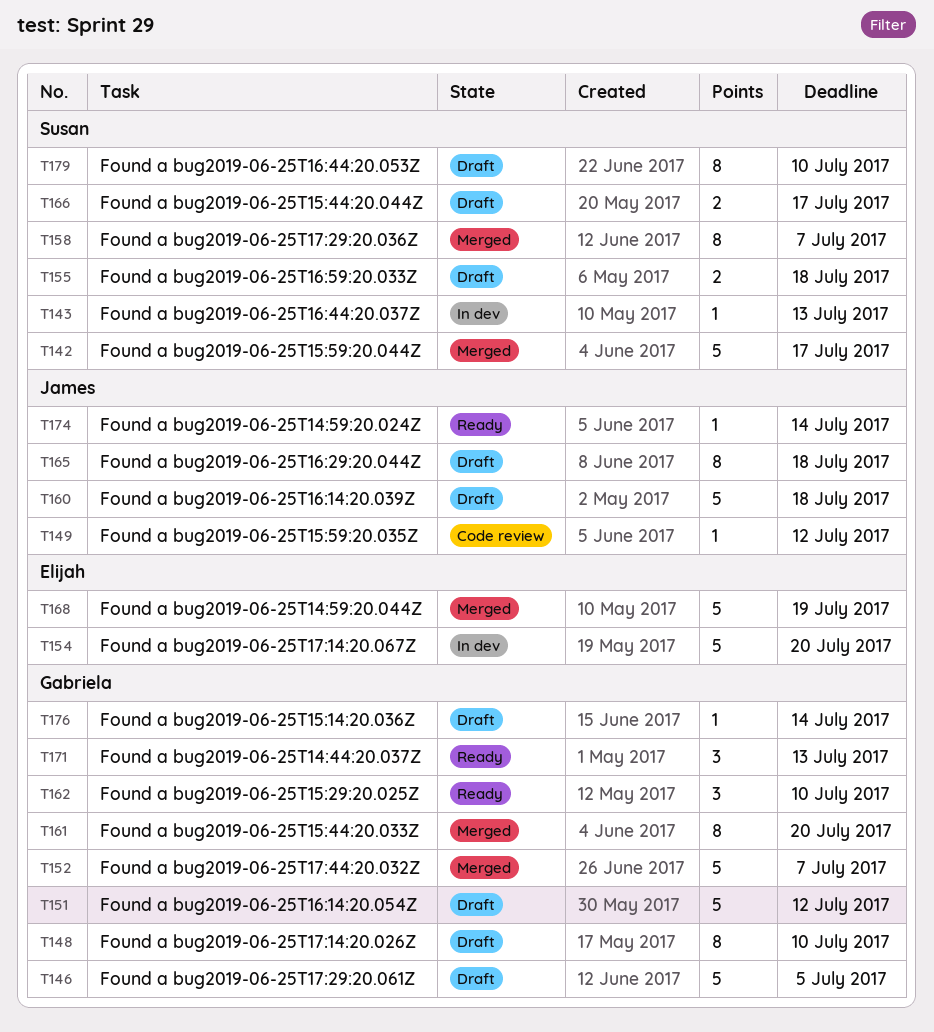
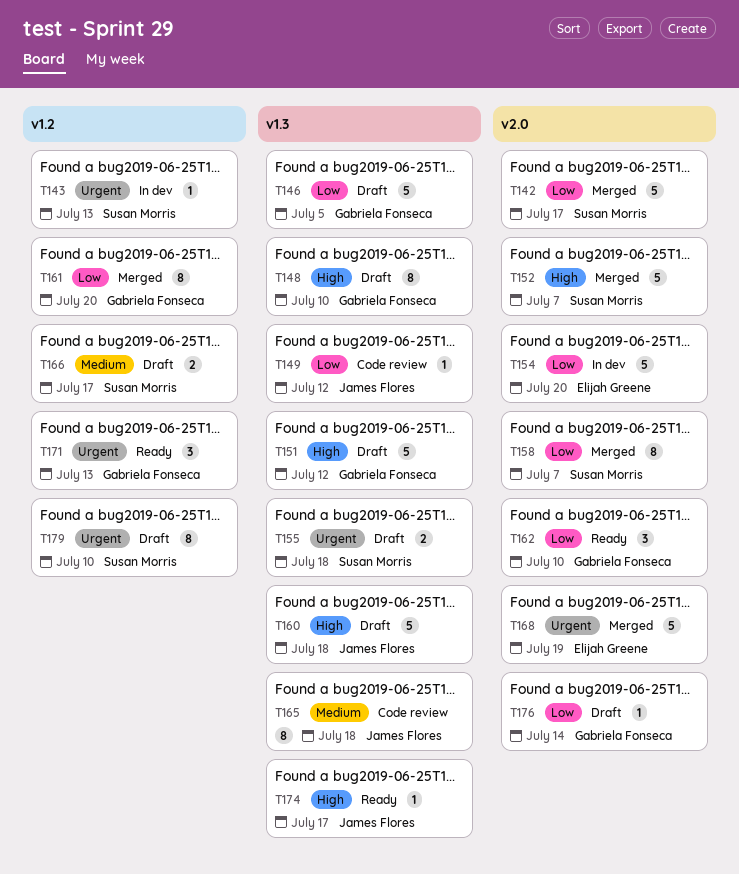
T152, owner: Gabriela Fonseca -> Susan Morris
T165, status: Draft -> Code review
T174, due: Jul 14 -> Jul 17

